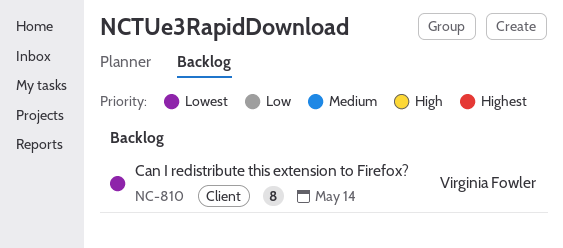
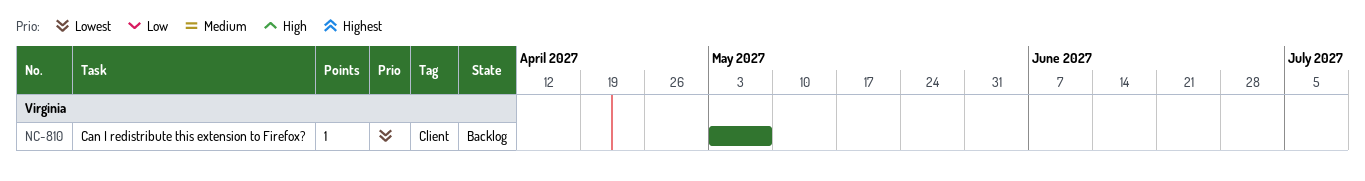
NC-810, estimate: 8 -> 1
NC-810, due: May 14 -> May 7

